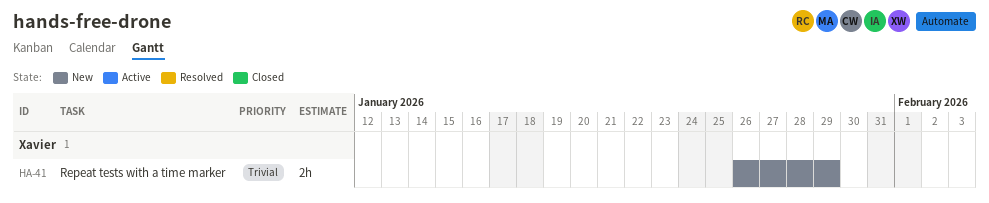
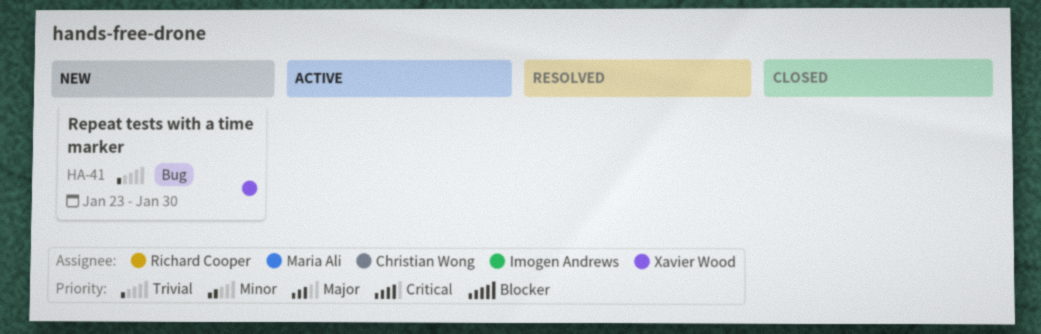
HA-41, start: Jan 26 -> Jan 23
HA-41, due: Jan 29 -> Jan 30

